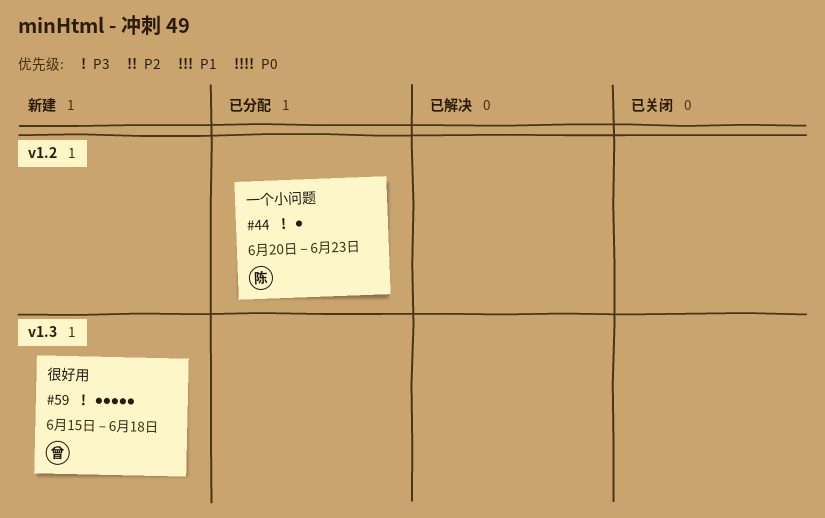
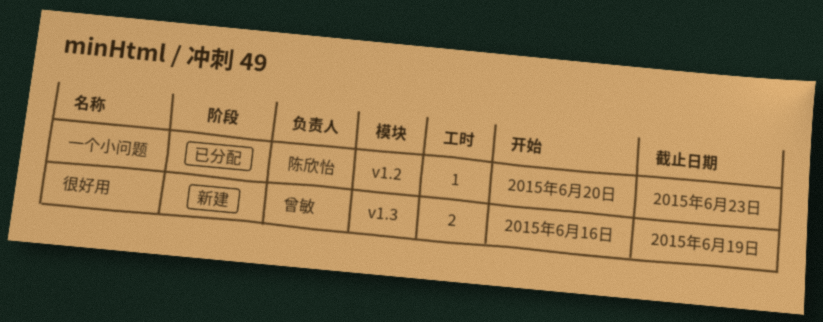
很好用, estimate: 5 -> 2
很好用, start: Jun 15 -> Jun 16
很好用, due: Jun 18 -> Jun 19

